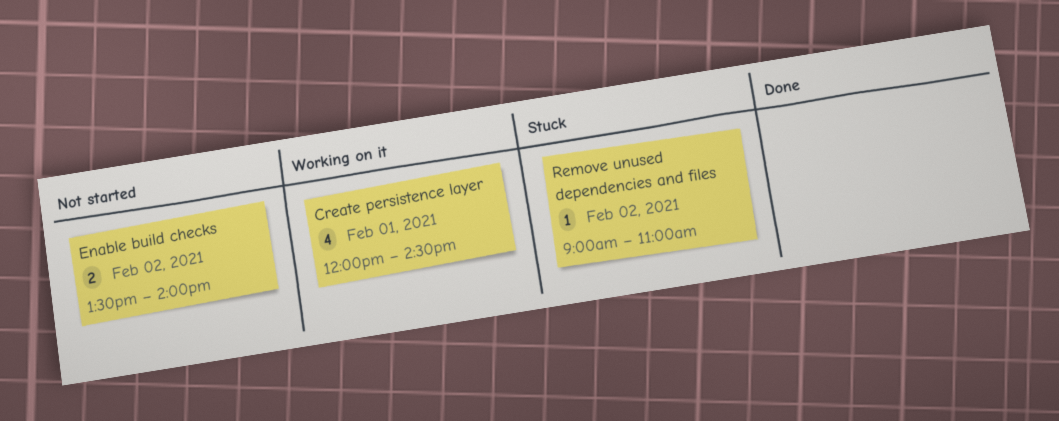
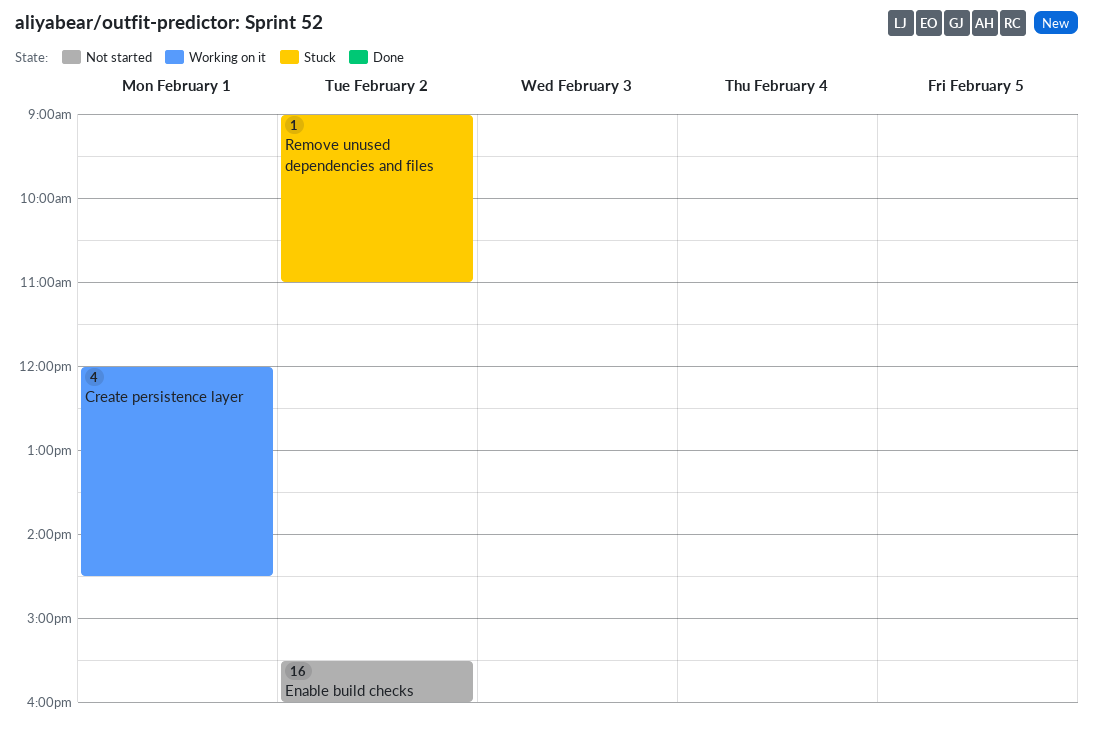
Enable build checks, estimate: 2 -> 16
Enable build checks, begins: 13:30 -> 15:30
Enable build checks, ends: 14:00 -> 16:00

